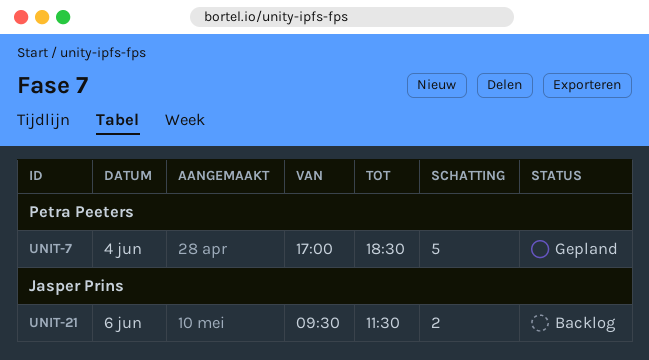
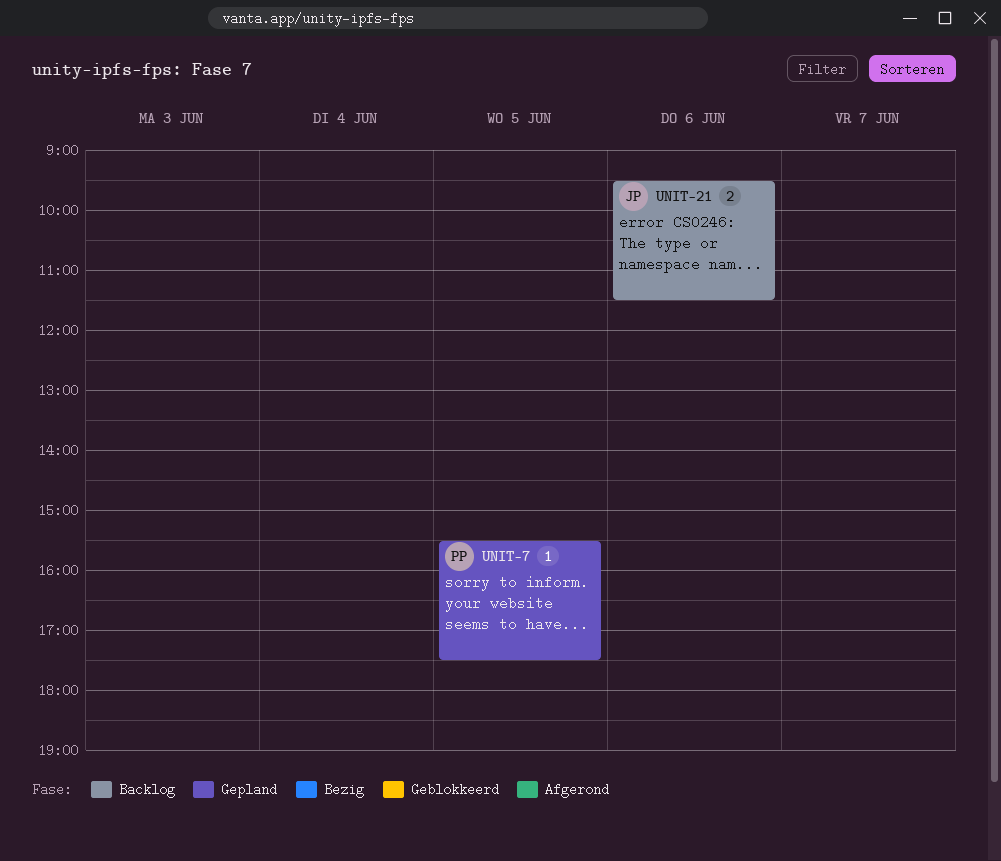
UNIT-7, estimate: 5 -> 1
UNIT-7, day: Jun 4 -> Jun 5
UNIT-7, begins: 17:00 -> 15:30
UNIT-7, ends: 18:30 -> 17:30

